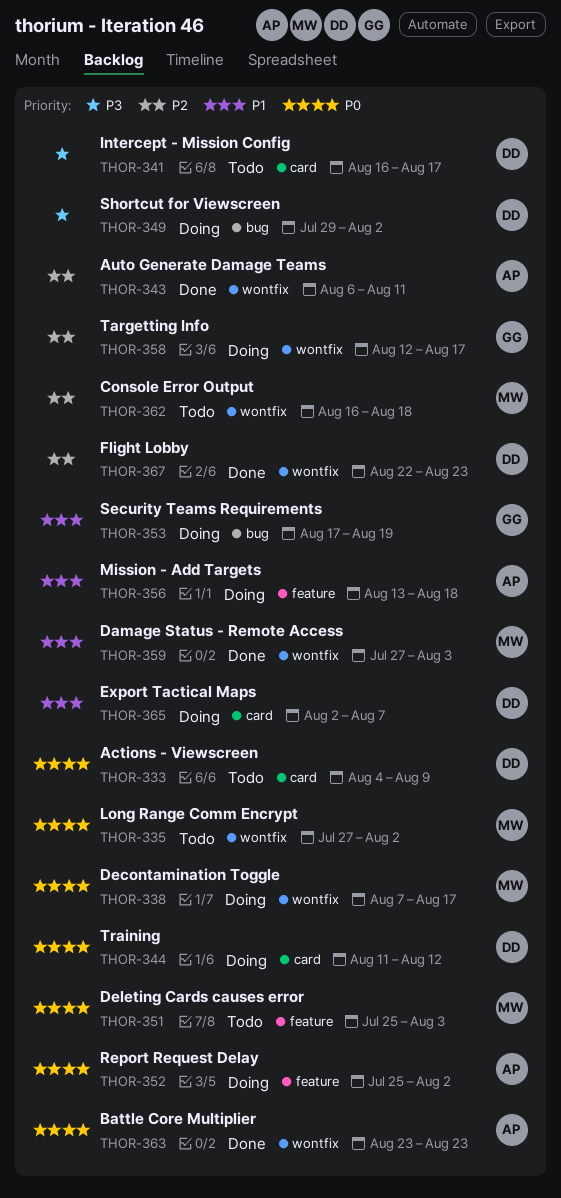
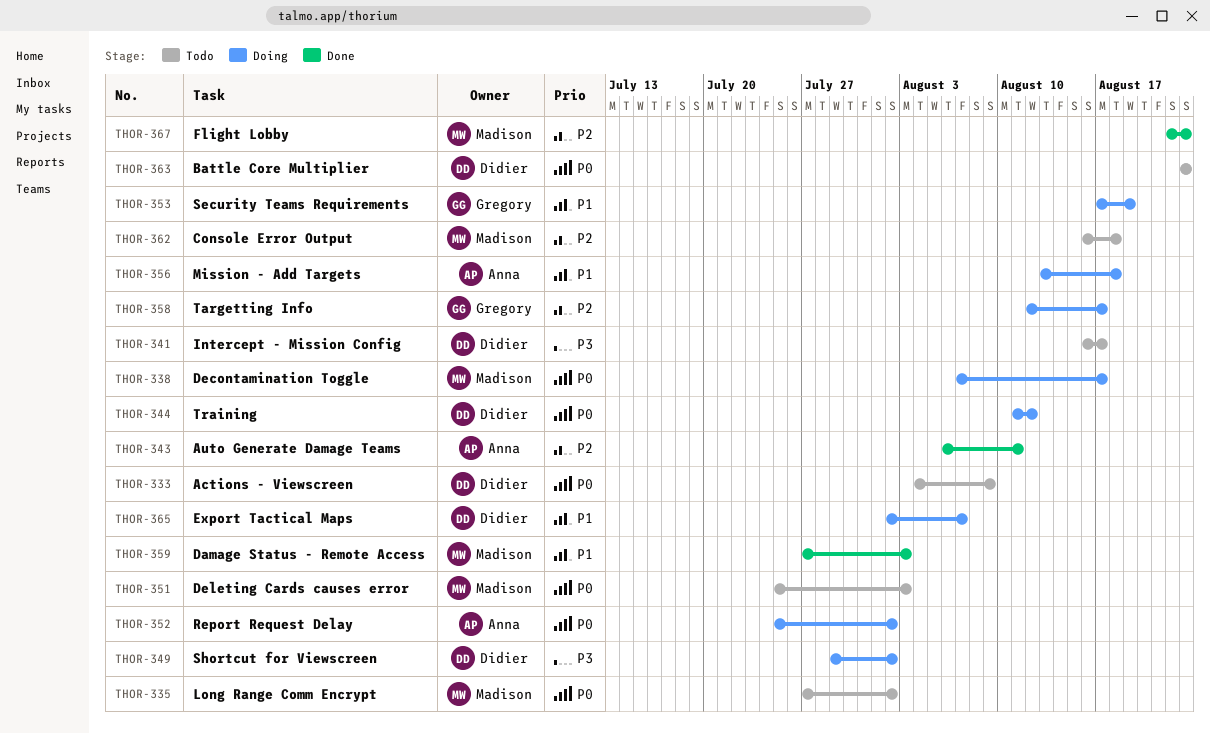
THOR-363, status: Done -> Todo
THOR-363, owner: Anna -> Didier
THOR-367, owner: Didier -> Madison

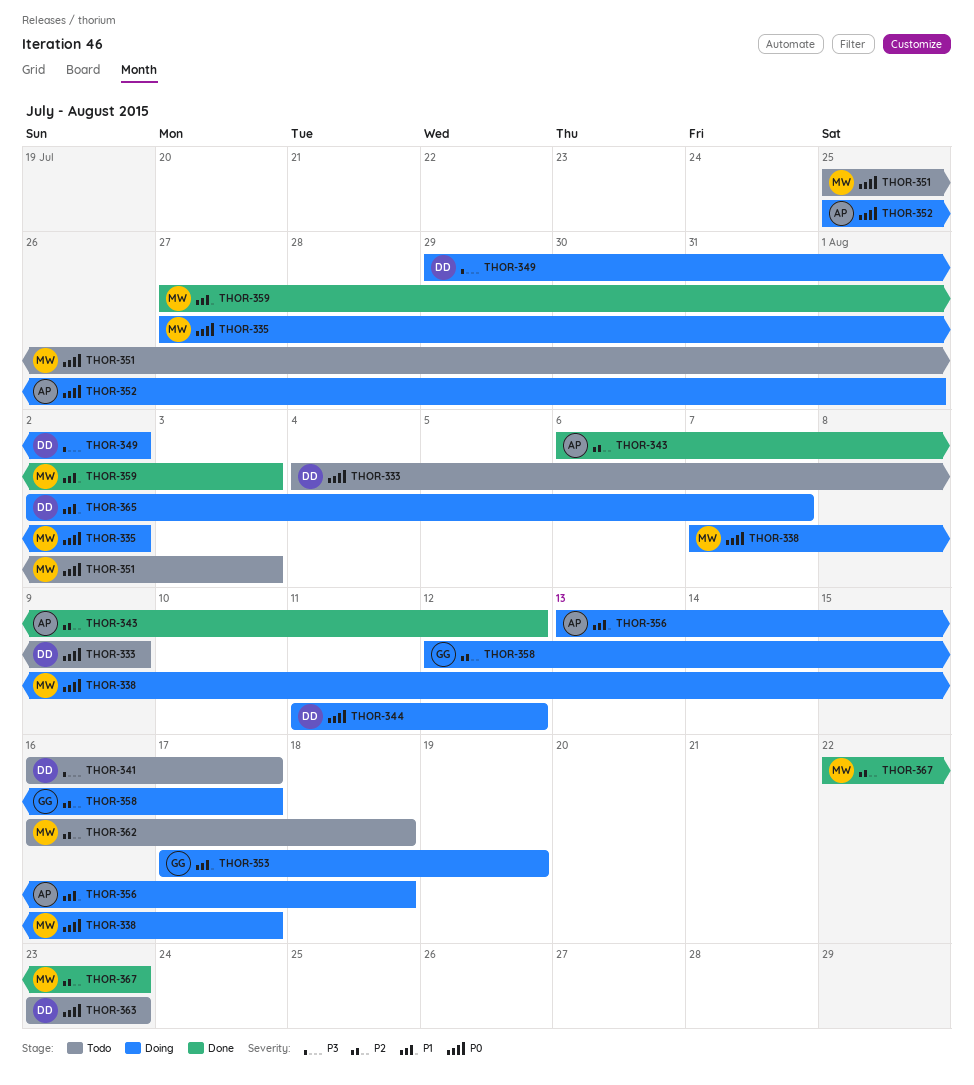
THOR-335, status: Todo -> Doing
THOR-343, due: Aug 11 -> Aug 12
THOR-352, due: Aug 2 -> Aug 1

